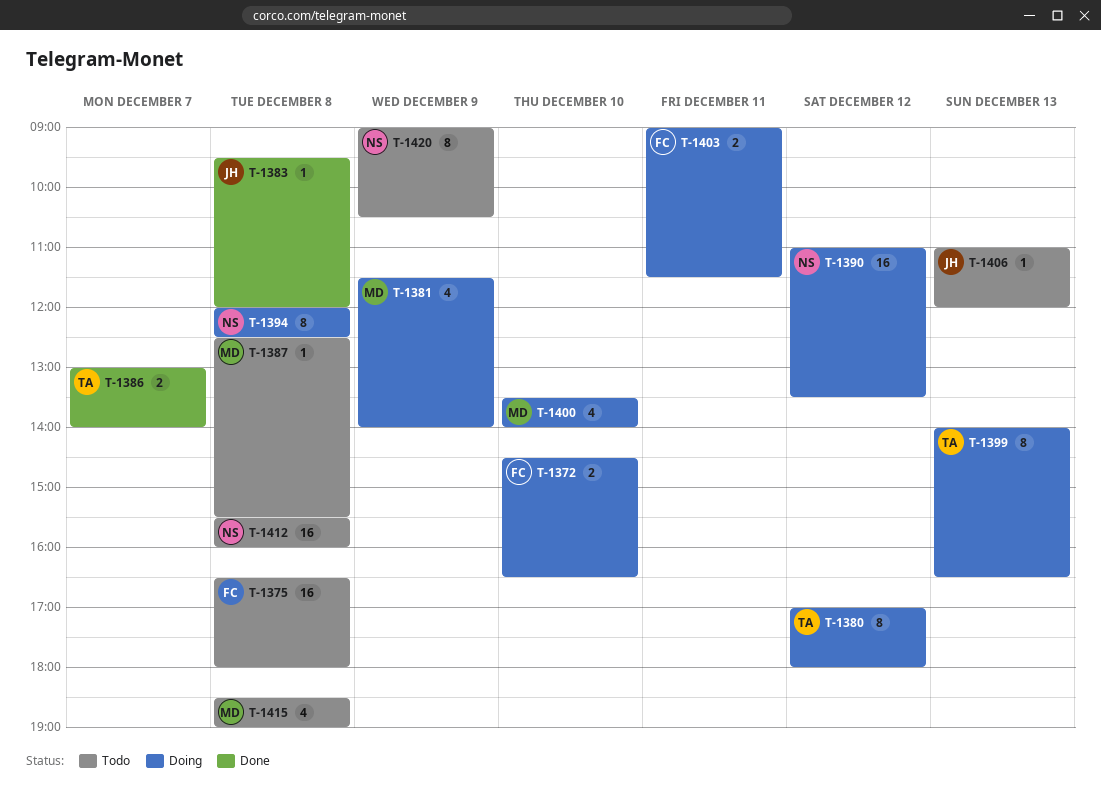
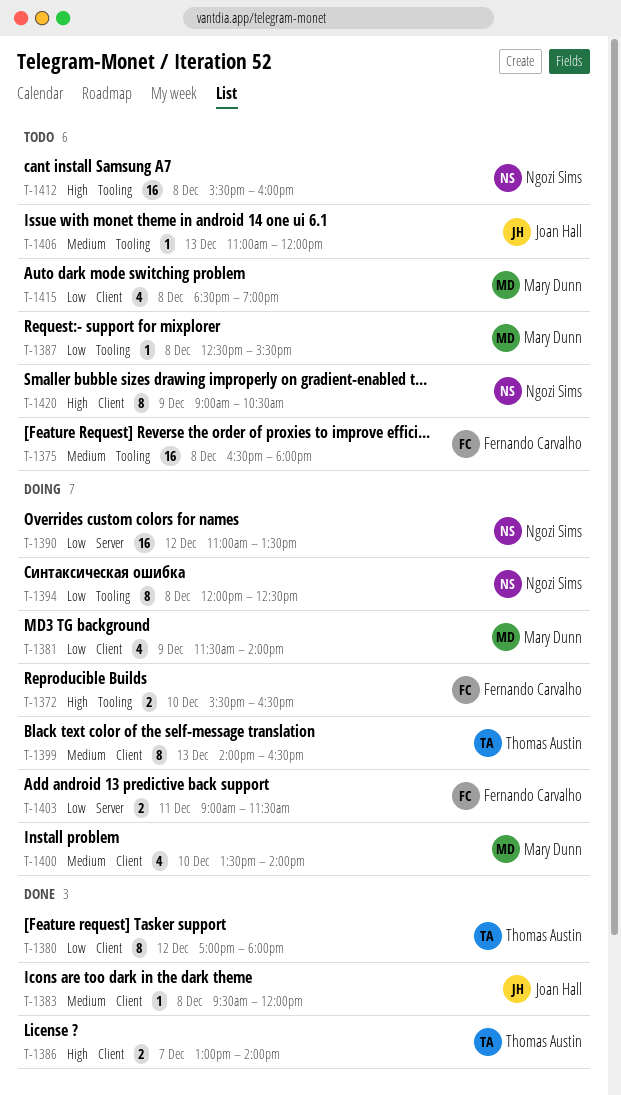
T-1372, begins: 14:30 -> 15:30
T-1380, status: Doing -> Done

